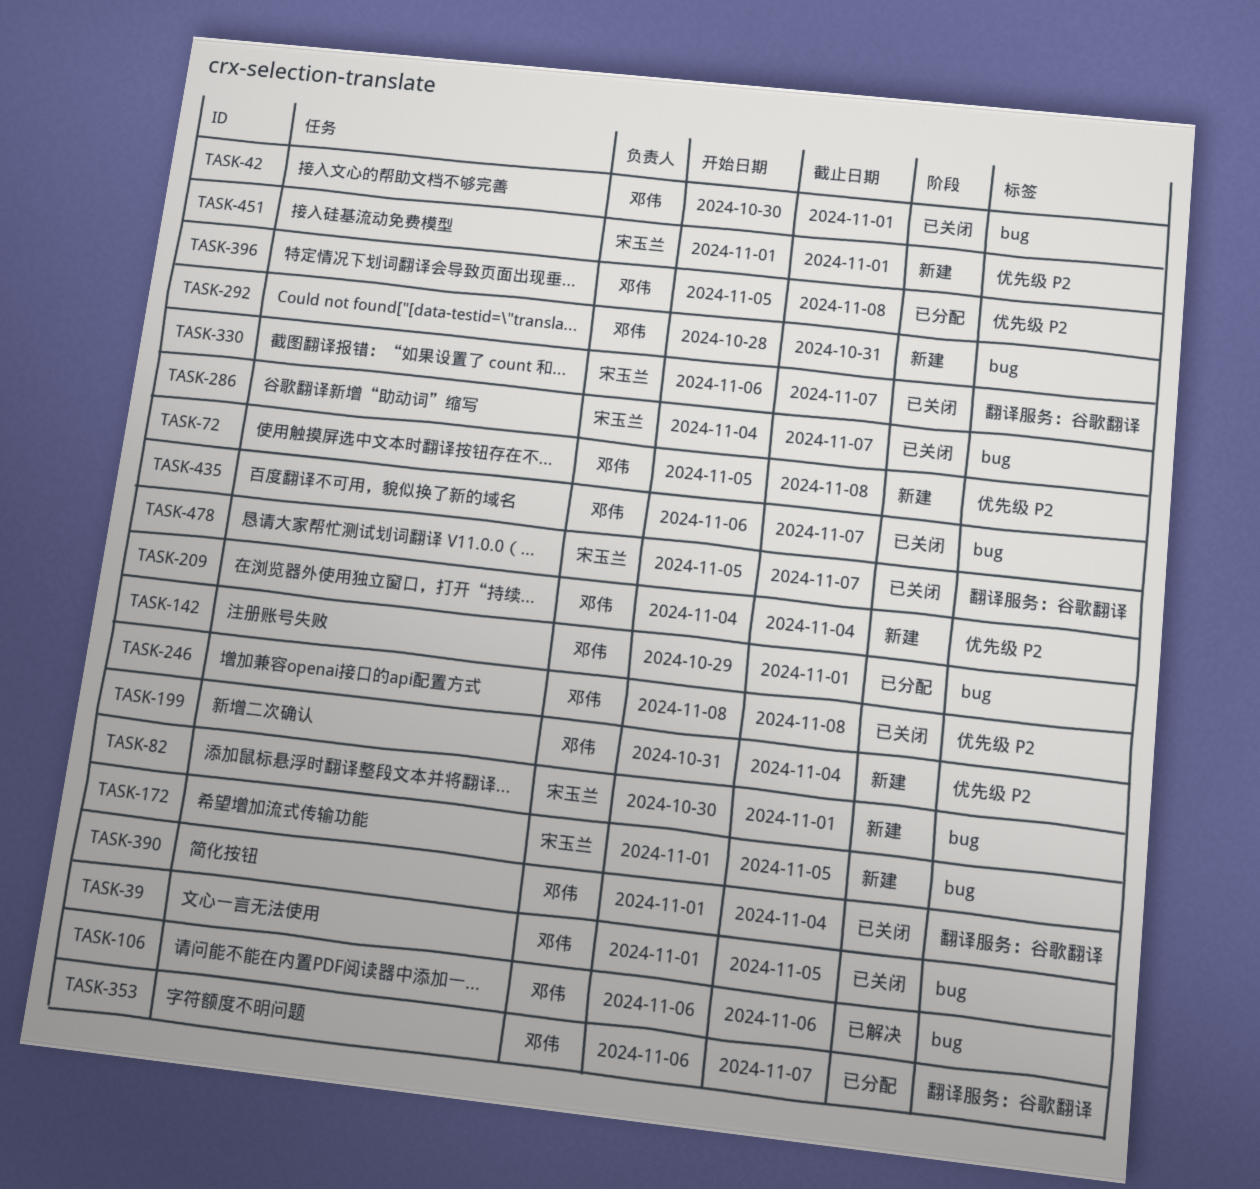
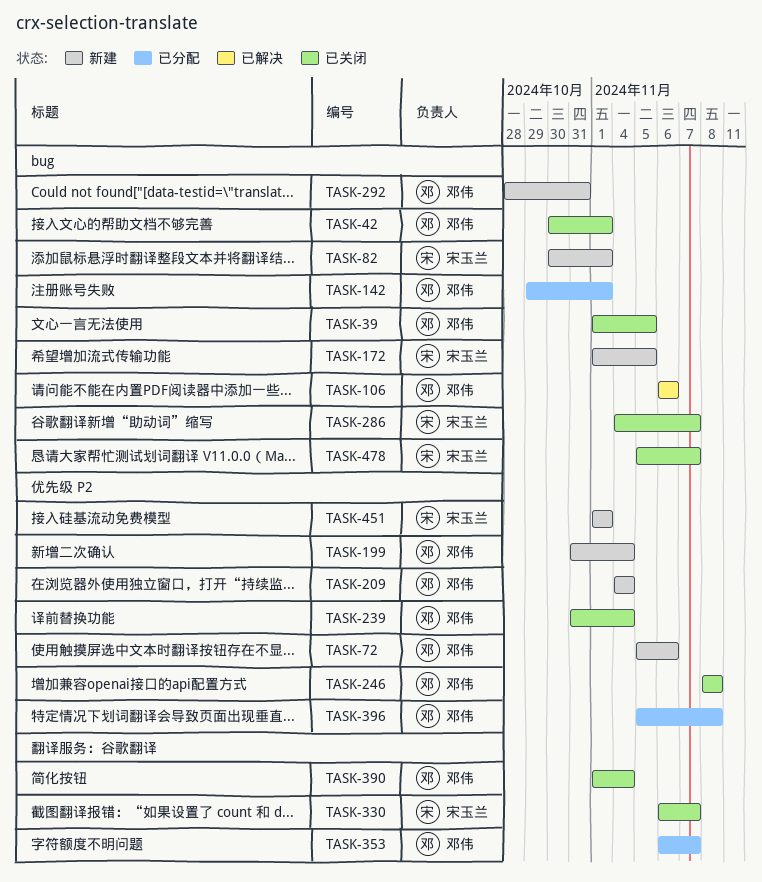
TASK-72, due: Nov 8 -> Nov 6
TASK-239: none -> present
TASK-435: present -> none
TASK-478, label: 翻译服务：谷歌翻译 -> bug

